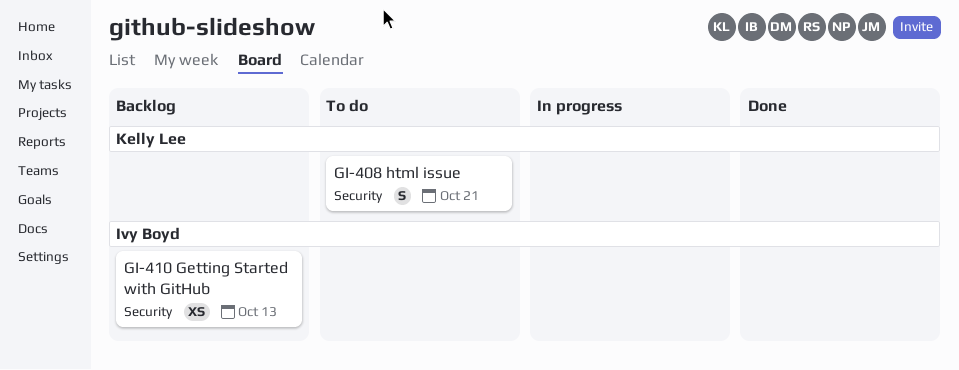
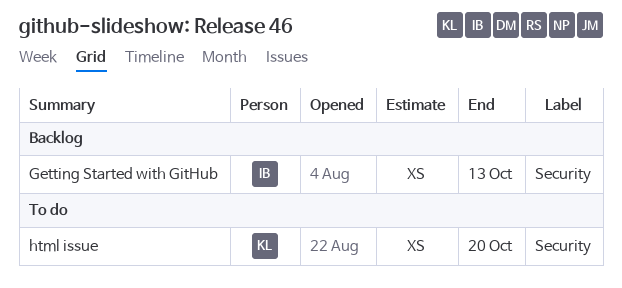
html issue, estimate: S -> XS
html issue, due: Oct 21 -> Oct 20

